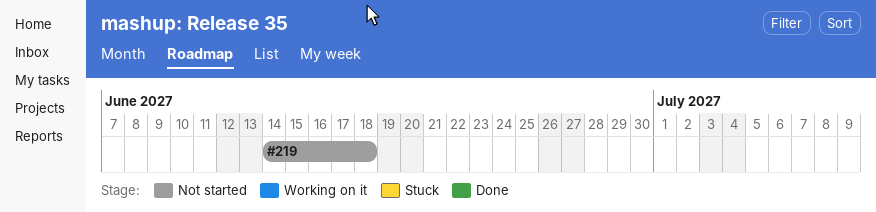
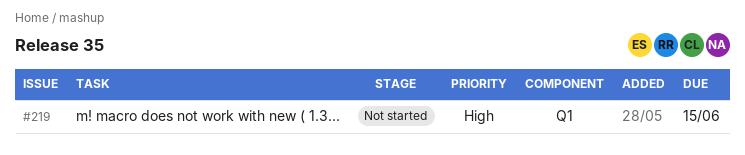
#219, due: Jun 18 -> Jun 15

